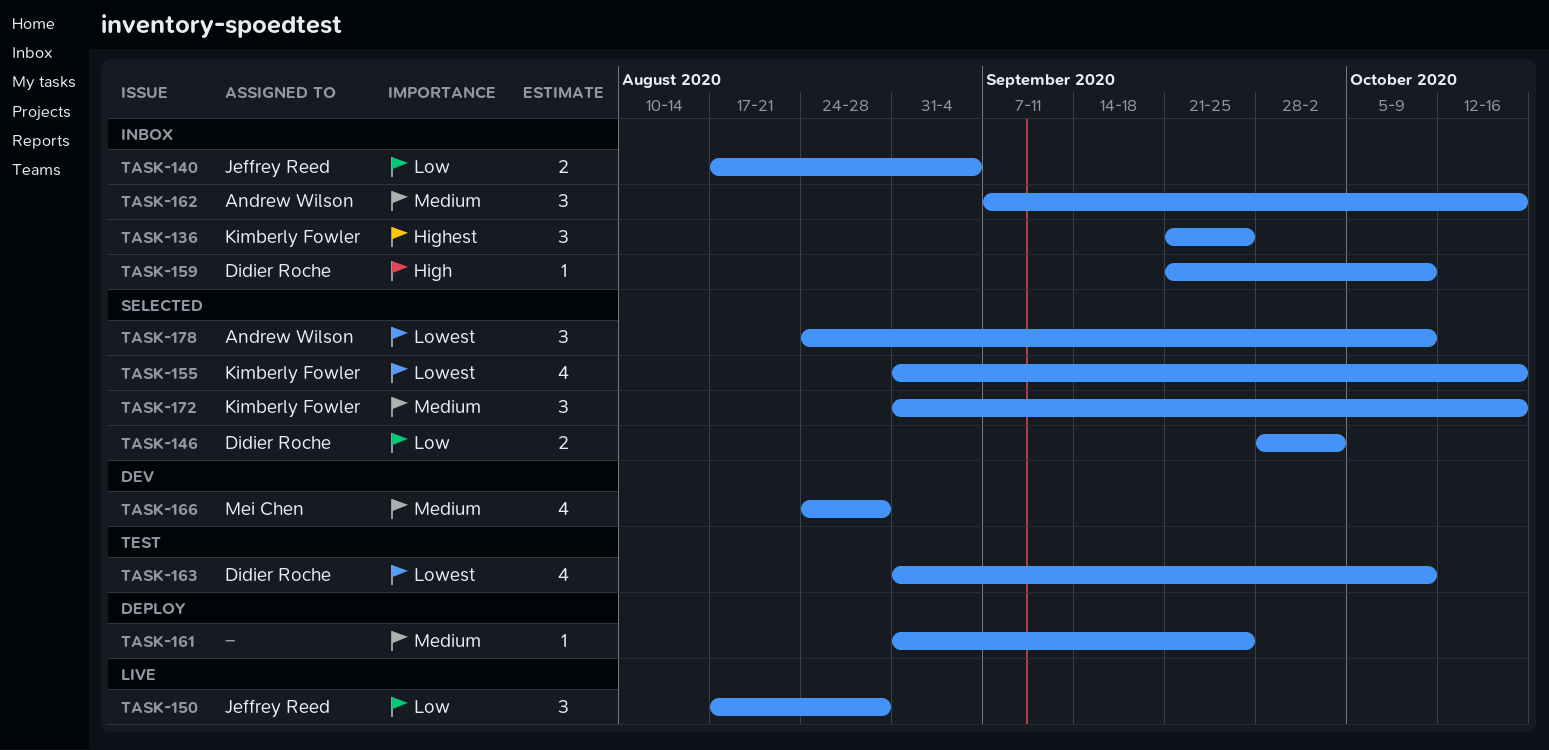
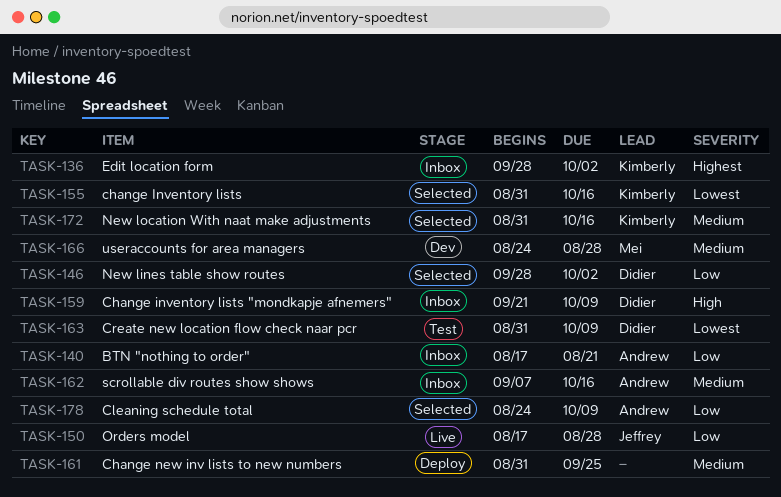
TASK-136, start: Sep 21 -> Sep 28
TASK-136, due: Sep 25 -> Oct 2
TASK-140, owner: Jeffrey Reed -> Andrew Wilson
TASK-140, due: Sep 4 -> Aug 21
TASK-178, priority: Lowest -> Low

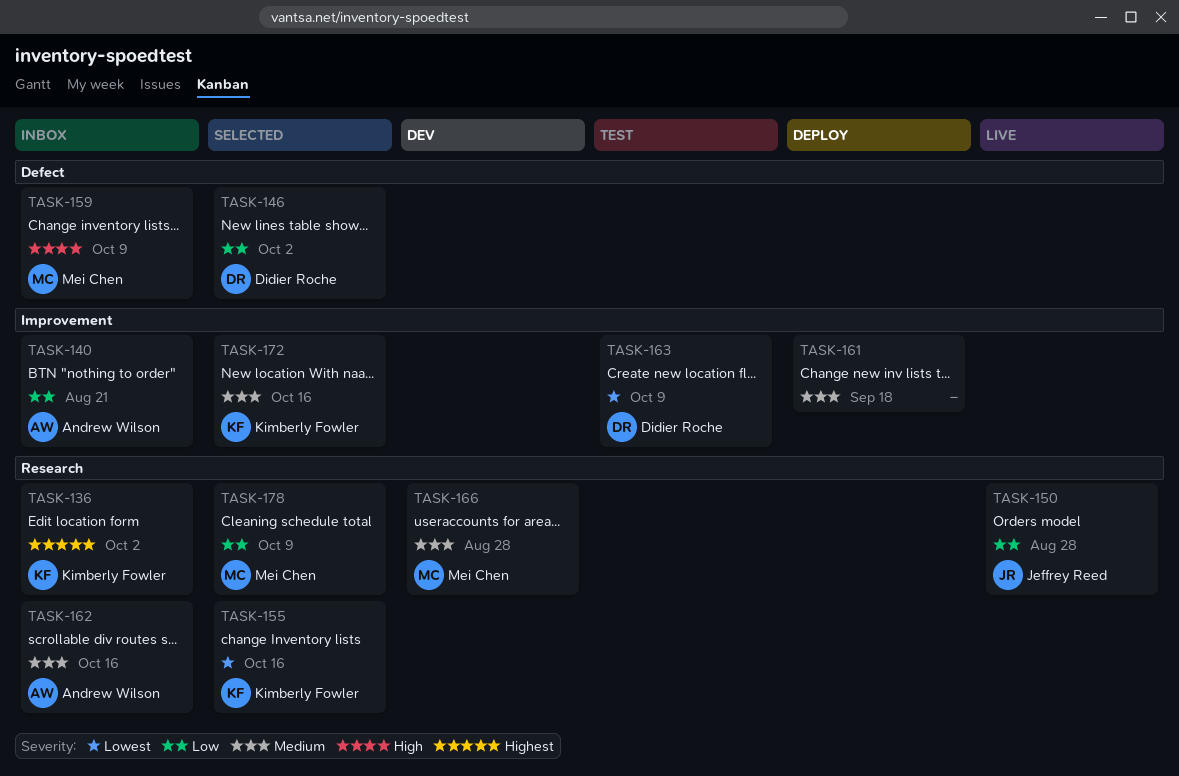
TASK-159, owner: Didier Roche -> Mei Chen
TASK-161, due: Sep 25 -> Sep 18
TASK-178, owner: Andrew Wilson -> Mei Chen

